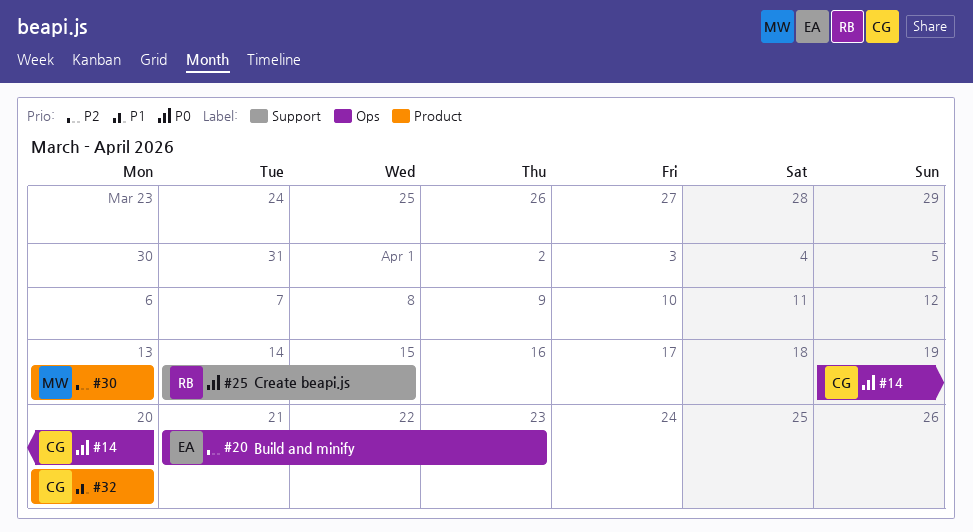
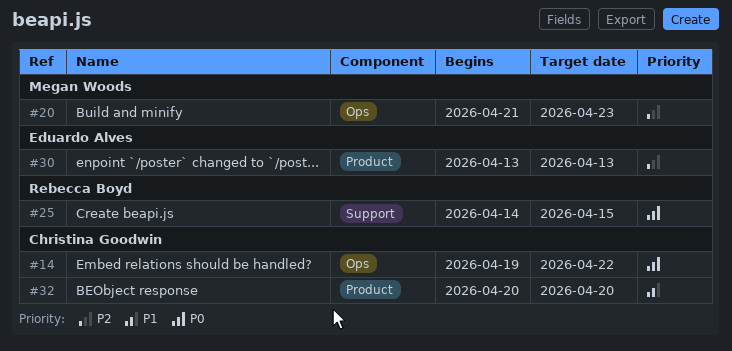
#14, due: Apr 20 -> Apr 22
#20, owner: Eduardo Alves -> Megan Woods
#30, owner: Megan Woods -> Eduardo Alves

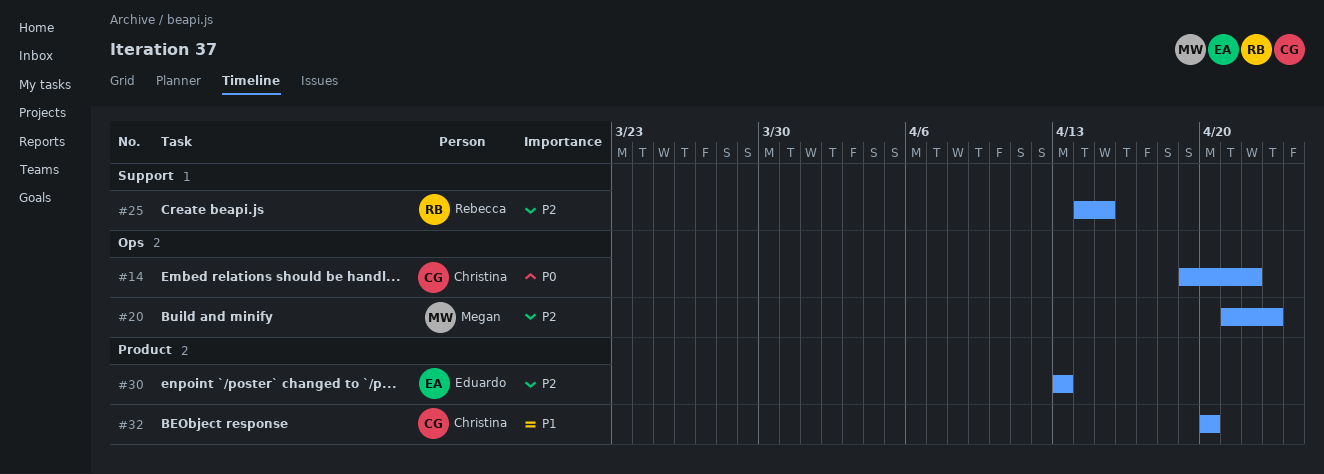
#25, priority: P0 -> P2

